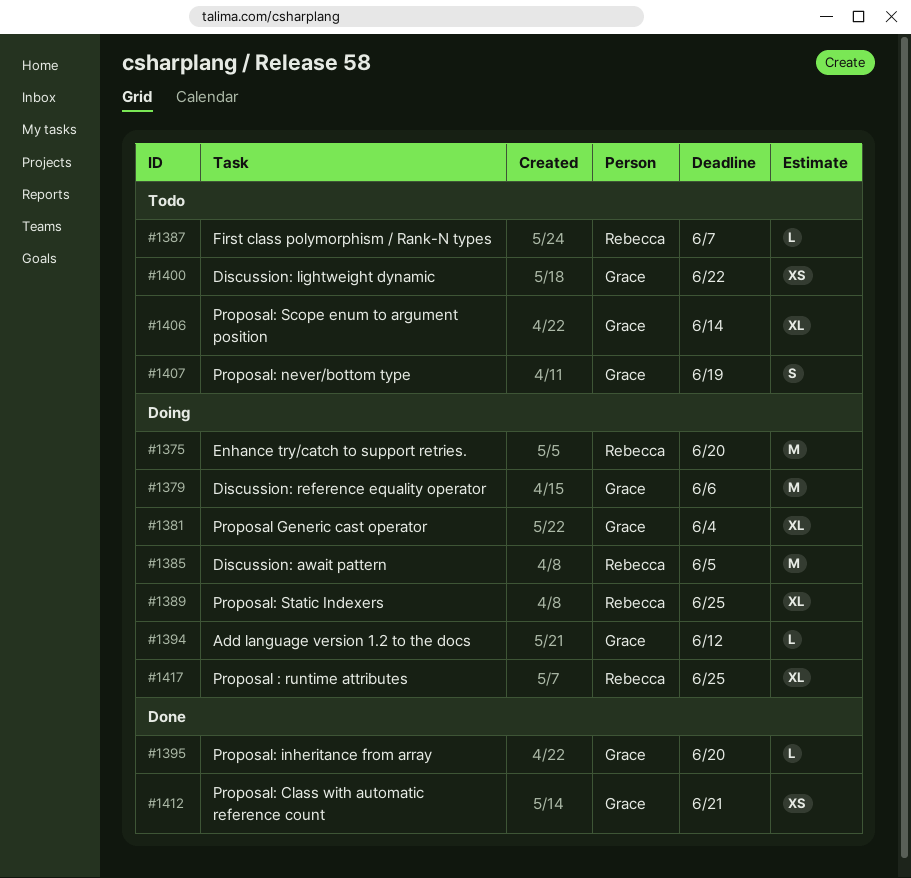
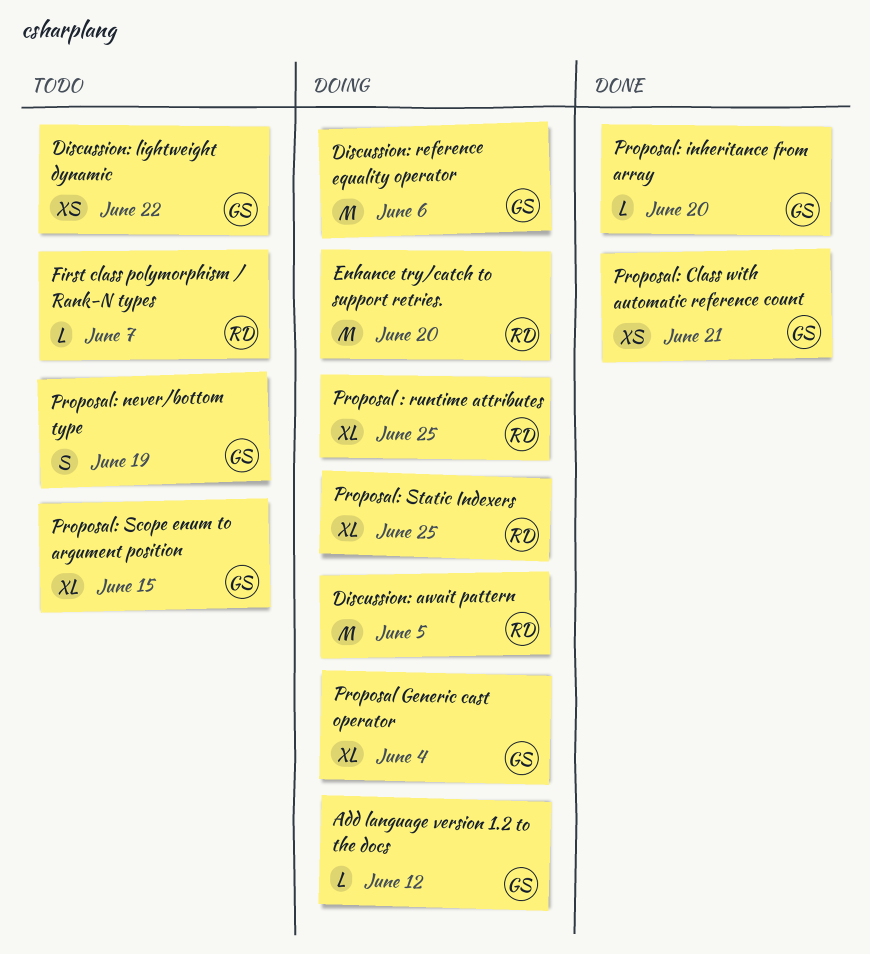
Proposal: Scope enum to argument position, due: Jun 14 -> Jun 15

